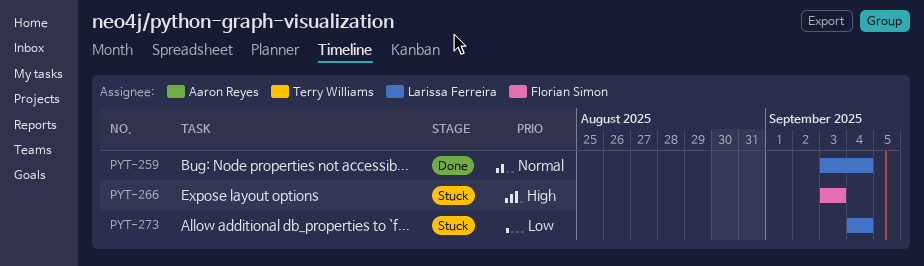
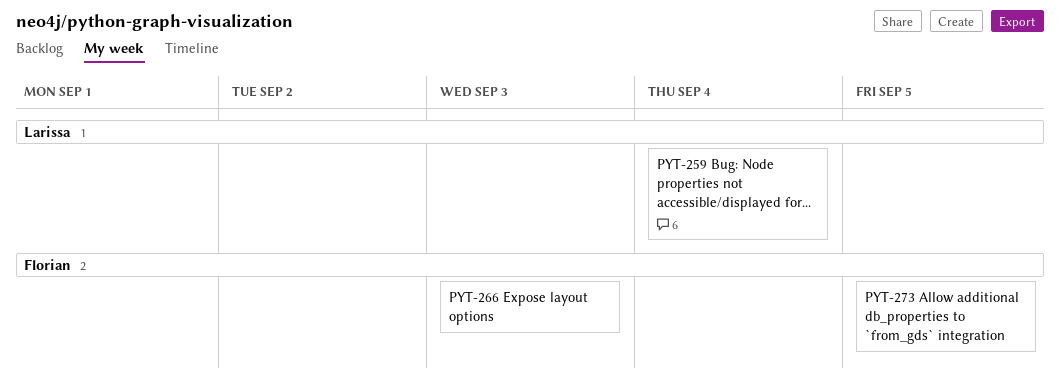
PYT-273, owner: Larissa Ferreira -> Florian Simon
PYT-273, due: Sep 4 -> Sep 5

